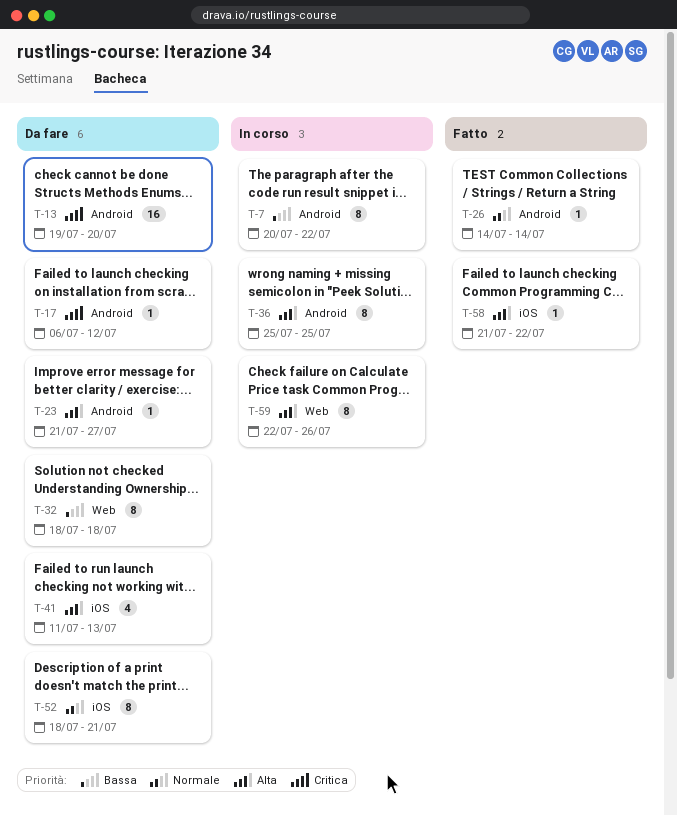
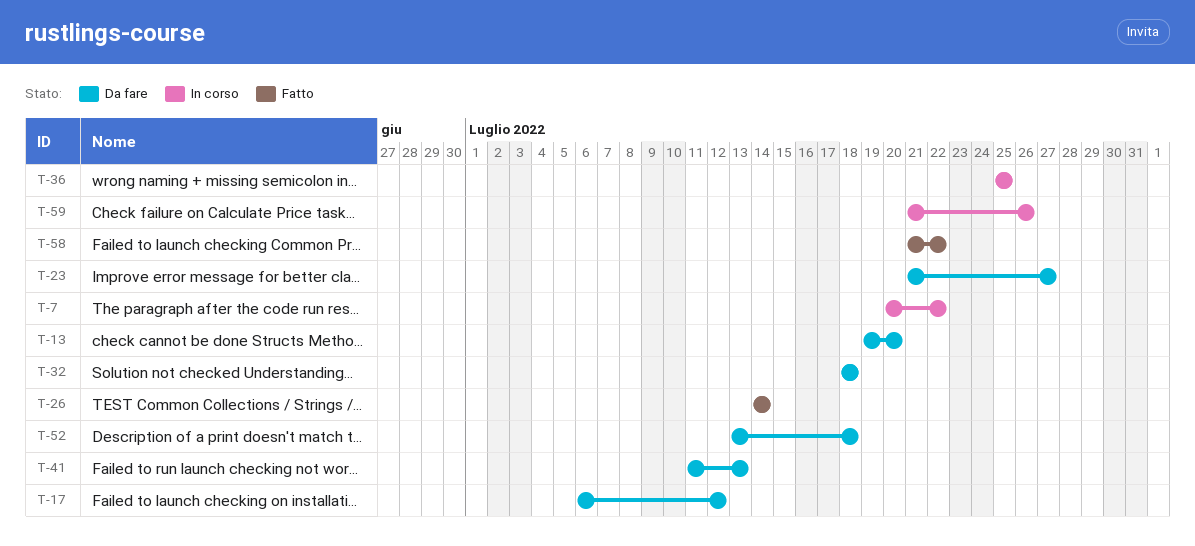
T-52, start: Jul 18 -> Jul 13
T-52, due: Jul 21 -> Jul 18
T-59, start: Jul 22 -> Jul 21

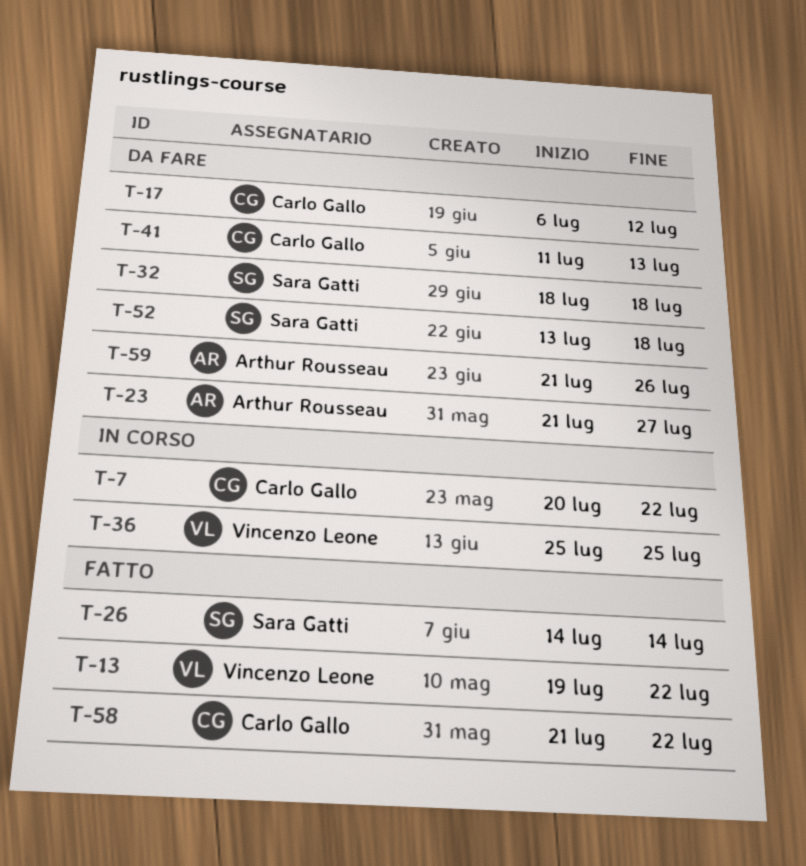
T-13, status: Da fare -> Fatto
T-13, due: Jul 20 -> Jul 22
T-59, status: In corso -> Da fare

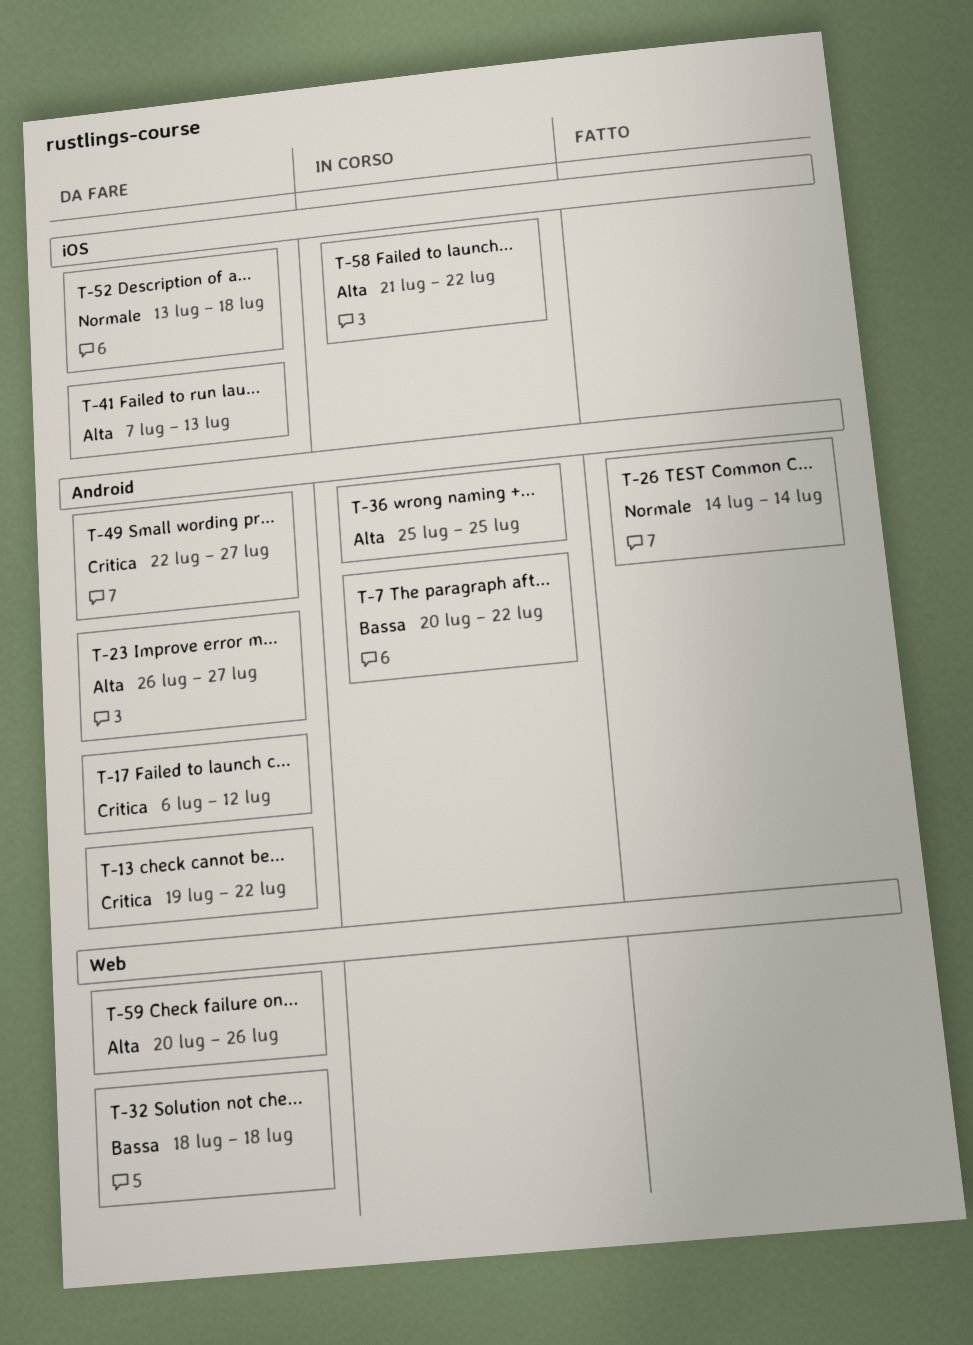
T-13, status: Fatto -> Da fare
T-23, start: Jul 21 -> Jul 26
T-41, start: Jul 11 -> Jul 7
T-49: none -> present
T-58, status: Fatto -> In corso
T-59, start: Jul 21 -> Jul 20

